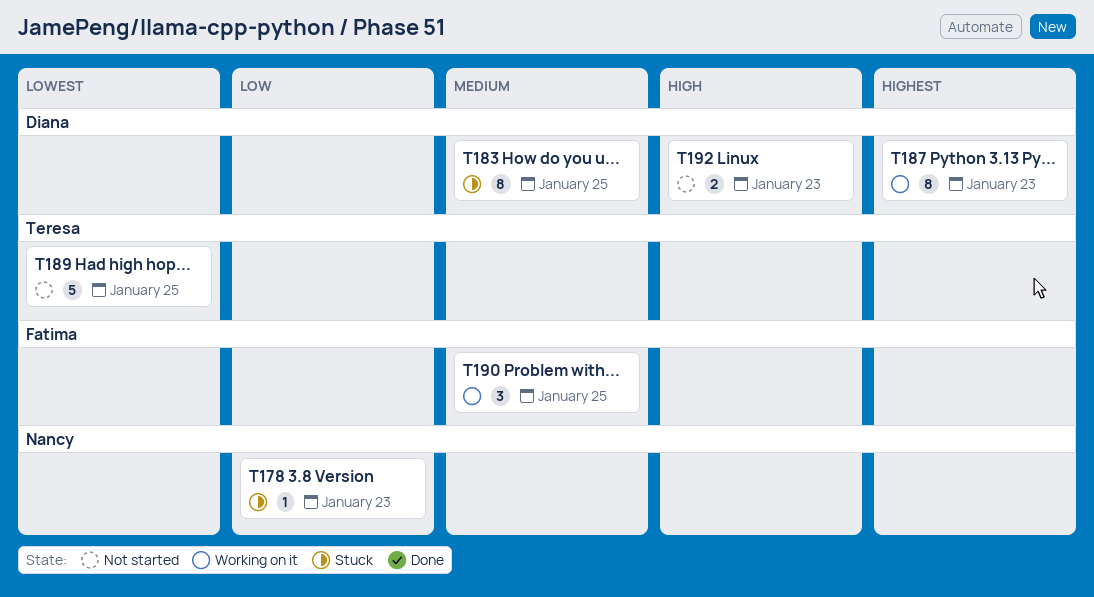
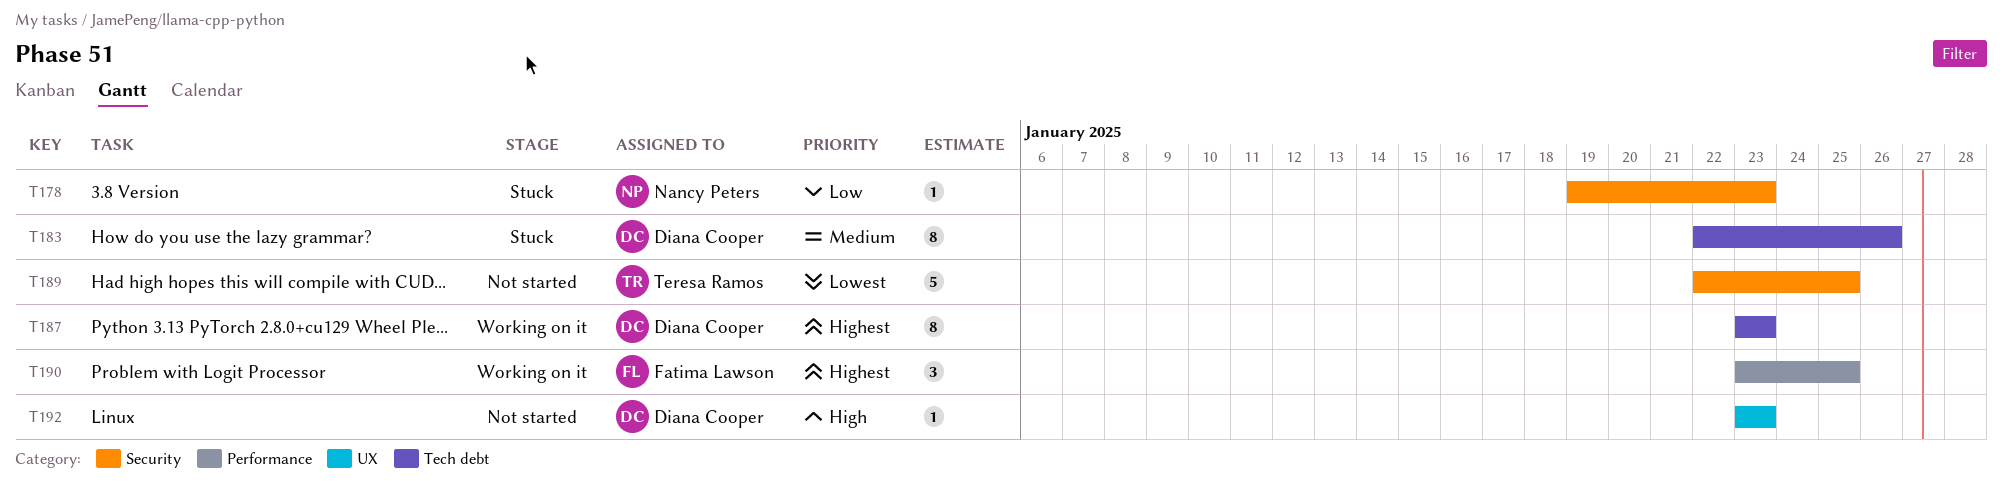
T183, due: Jan 25 -> Jan 26
T190, priority: Medium -> Highest
T192, estimate: 2 -> 1

